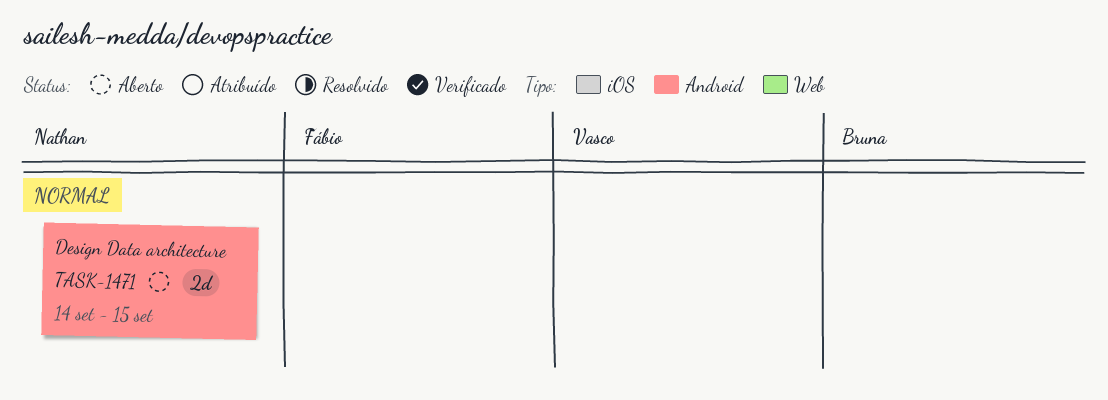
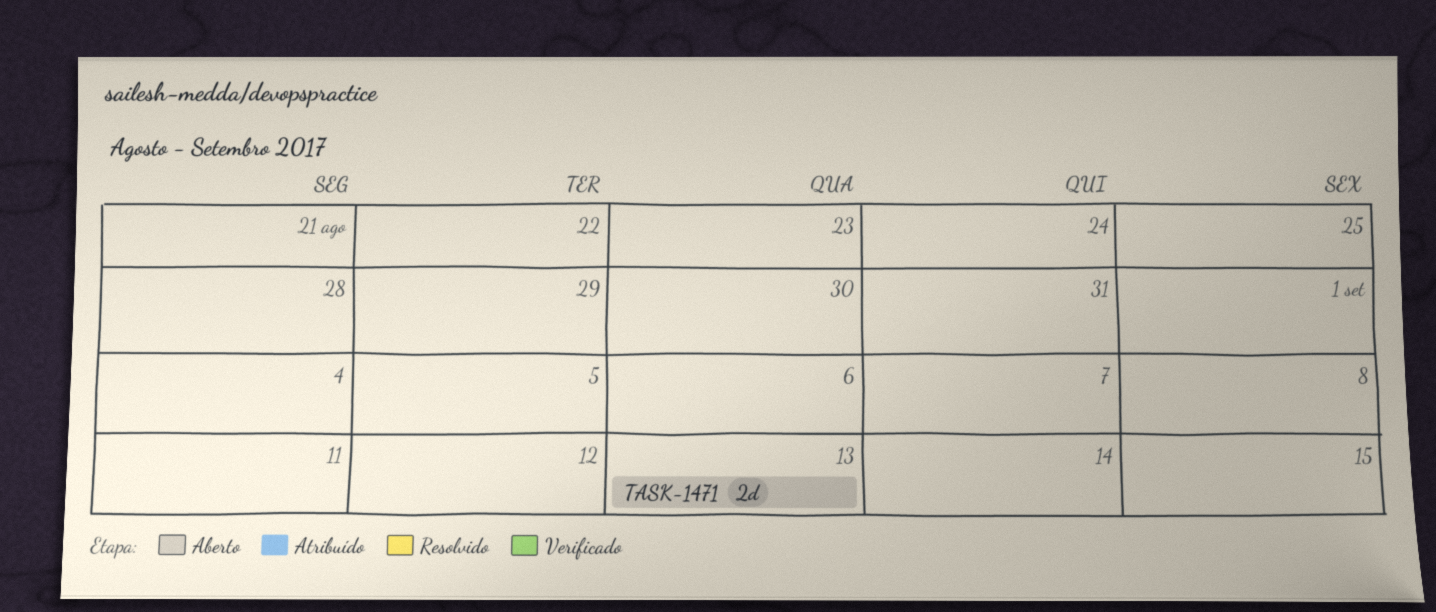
TASK-1471, start: Sep 14 -> Sep 13
TASK-1471, due: Sep 15 -> Sep 13

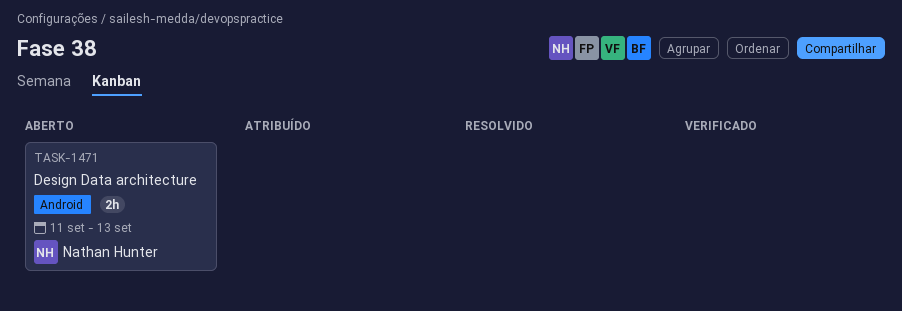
TASK-1471, estimate: 2d -> 2h
TASK-1471, start: Sep 13 -> Sep 11

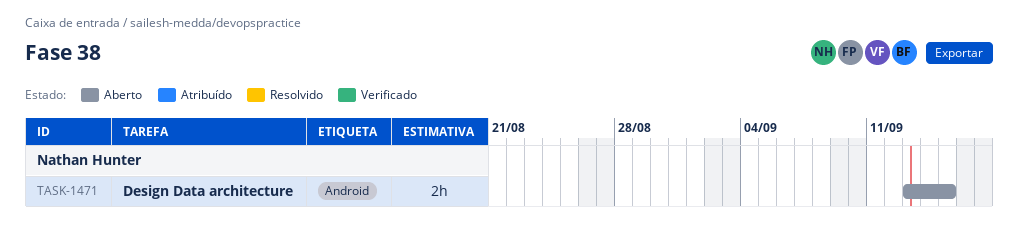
TASK-1471, start: Sep 11 -> Sep 13
TASK-1471, due: Sep 13 -> Sep 15

